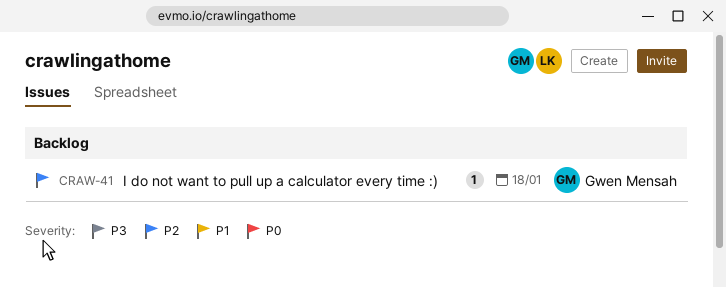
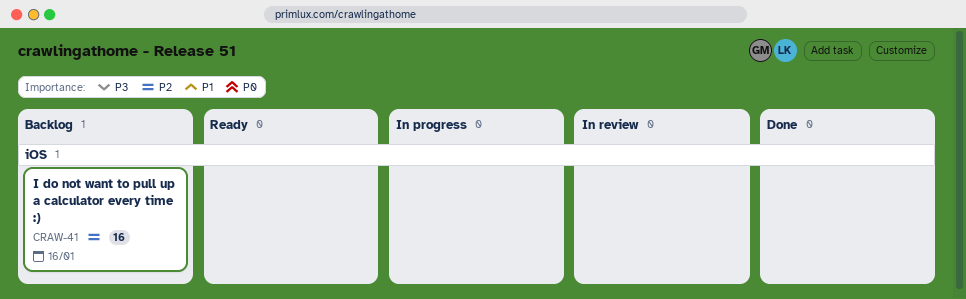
CRAW-41, estimate: 1 -> 16
CRAW-41, due: Jan 18 -> Jan 16

